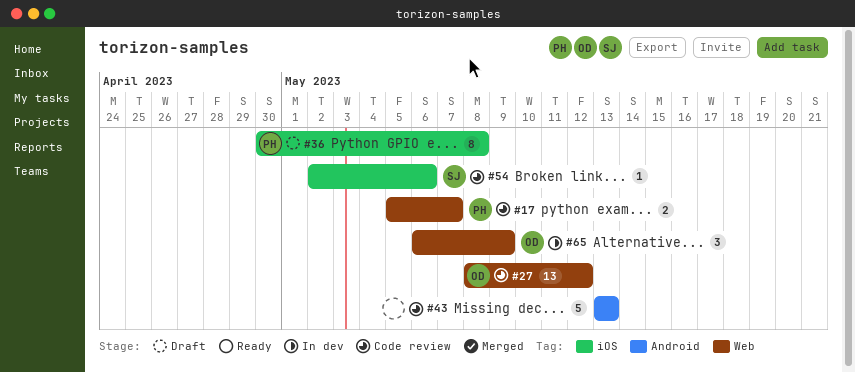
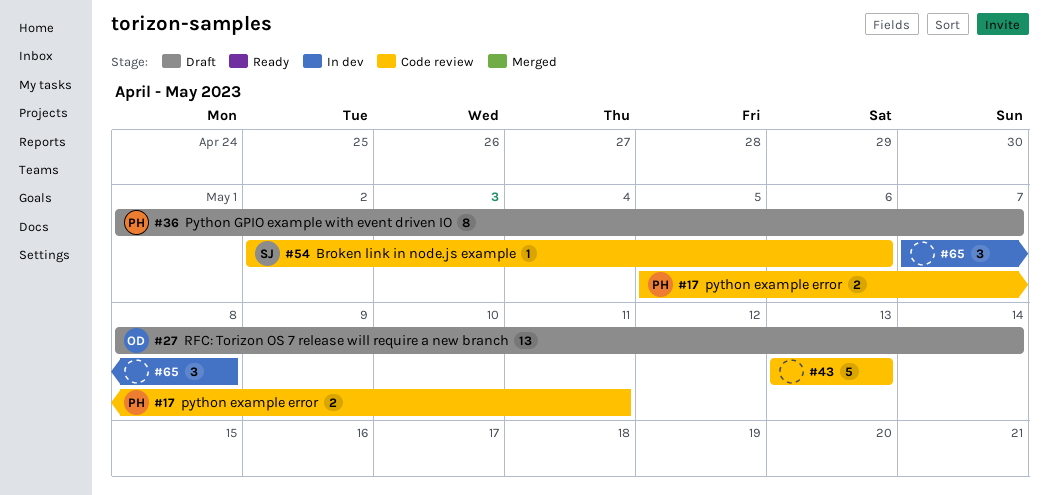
#17, due: May 7 -> May 11
#27, status: Code review -> Draft
#27, due: May 12 -> May 14
#36, start: Apr 30 -> May 1
#36, due: May 8 -> May 7
#65, owner: OD -> none
#65, start: May 6 -> May 7
#65, due: May 9 -> May 8

